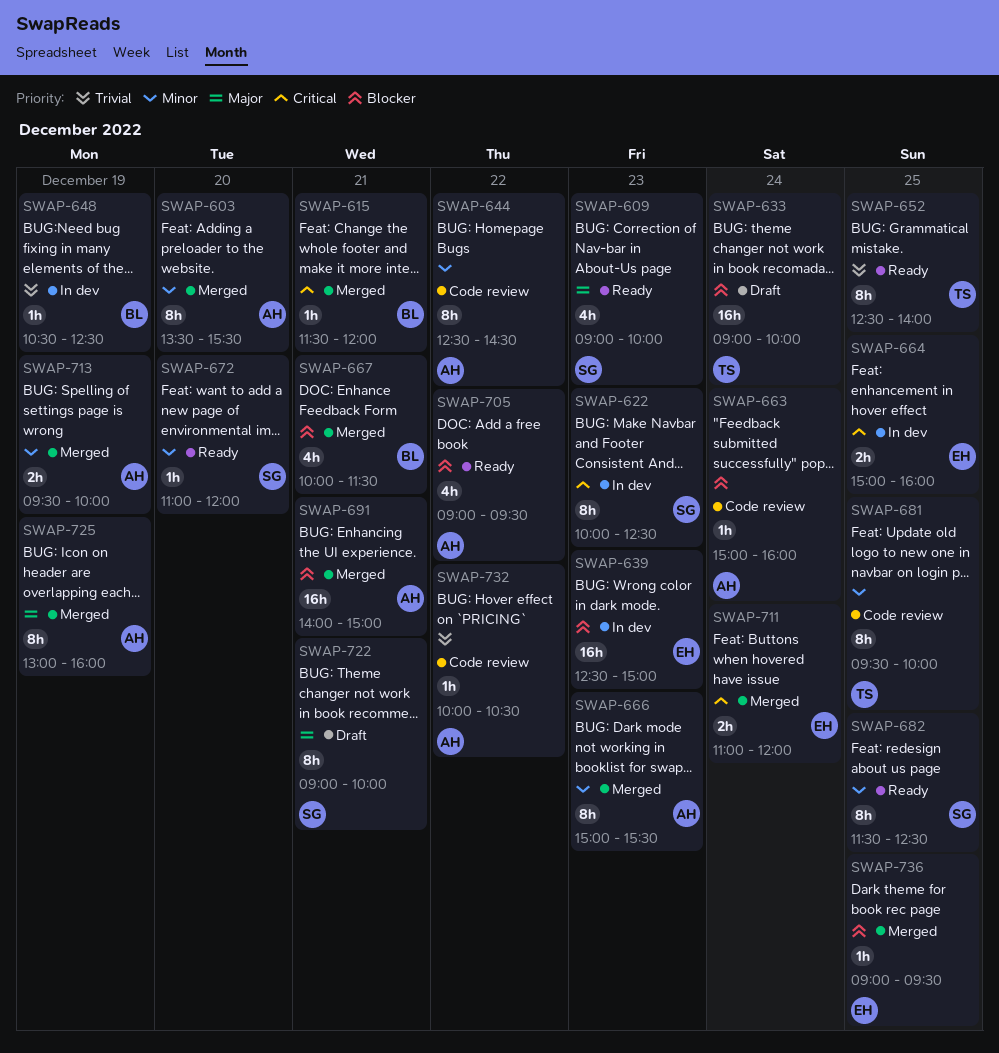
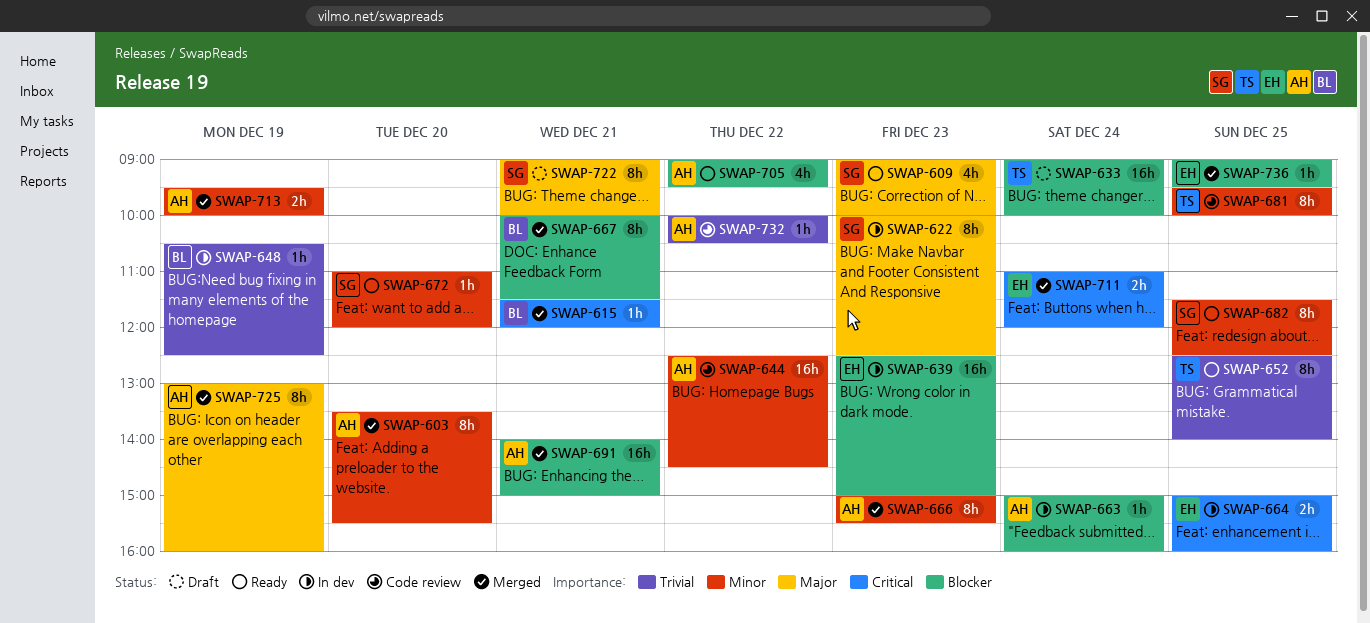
SWAP-622, priority: Critical -> Major
SWAP-644, estimate: 8h -> 16h
SWAP-663, status: Code review -> In dev
SWAP-667, estimate: 4h -> 8h

